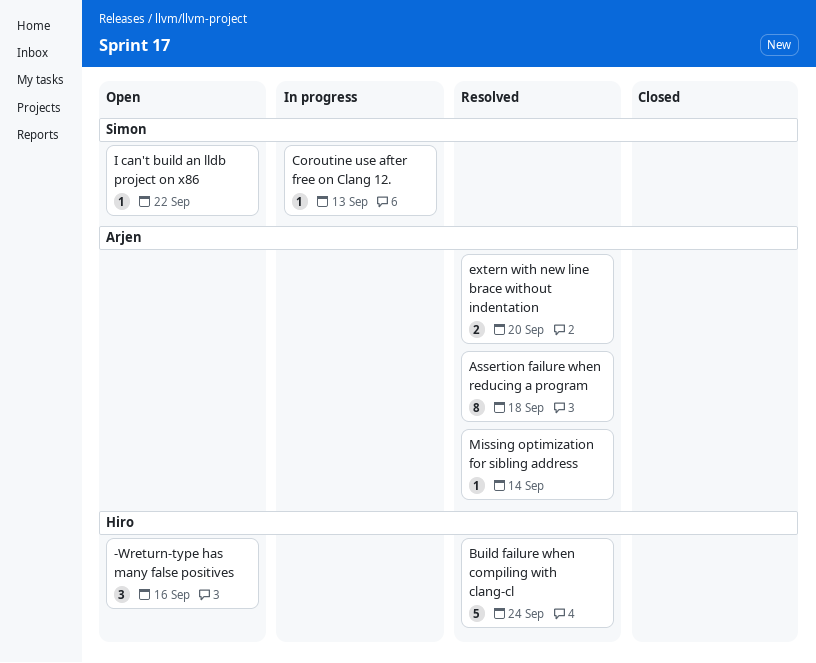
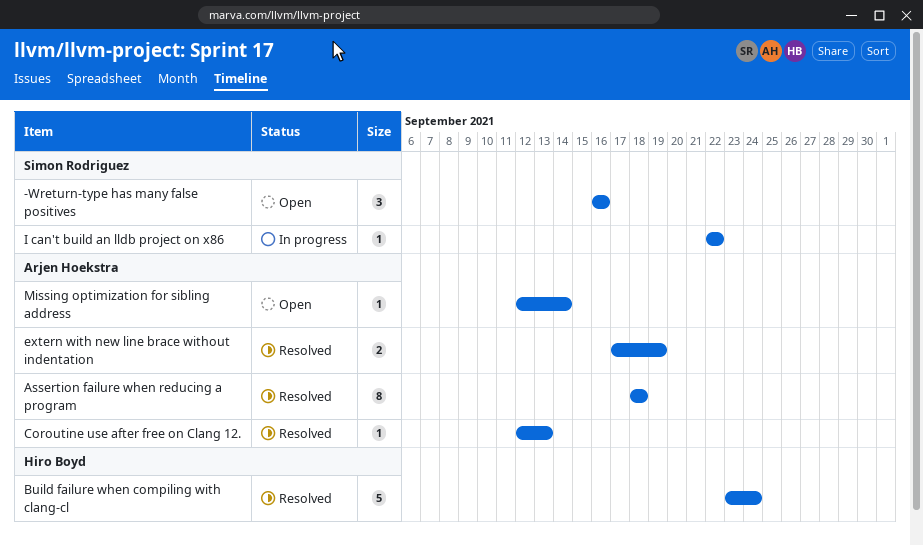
-Wreturn-type has many false positives, owner: Hiro Boyd -> Simon Rodriguez
Coroutine use after free on Clang 12., status: In progress -> Resolved
Coroutine use after free on Clang 12., owner: Simon Rodriguez -> Arjen Hoekstra
extern with new line brace without indentation, due: Sep 20 -> Sep 19
I can't build an lldb project on x86, status: Open -> In progress
Missing optimization for sibling address, status: Resolved -> Open

